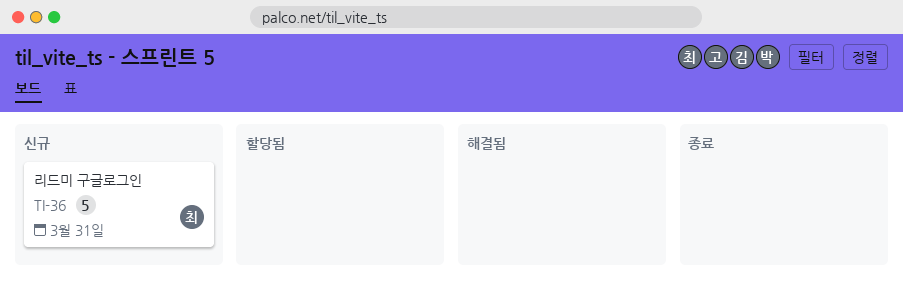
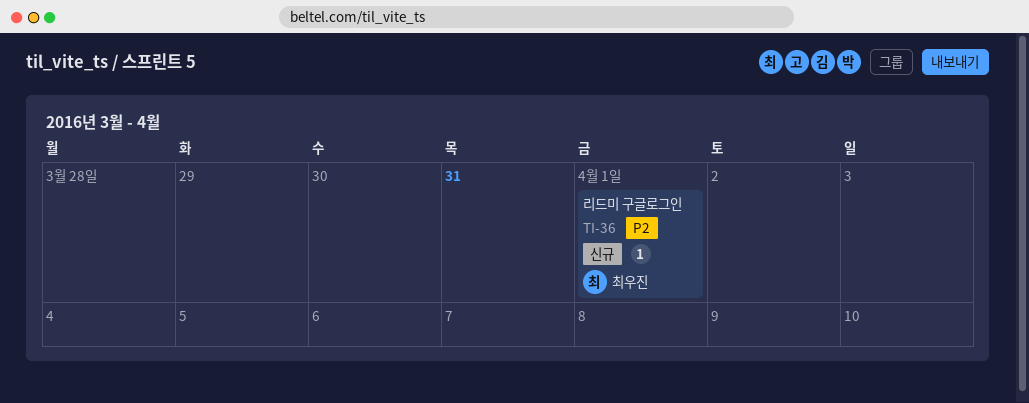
TI-36, estimate: 5 -> 1
TI-36, due: Mar 31 -> Apr 1

